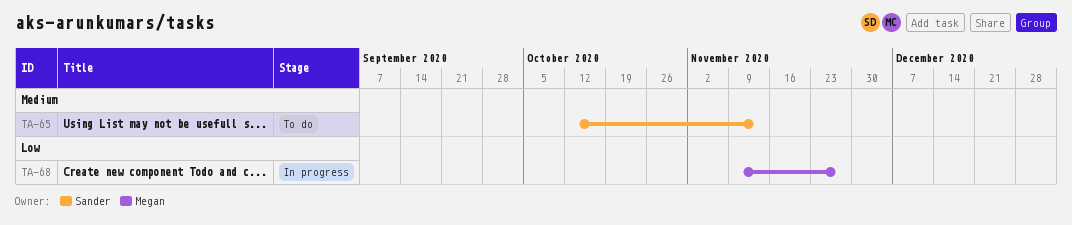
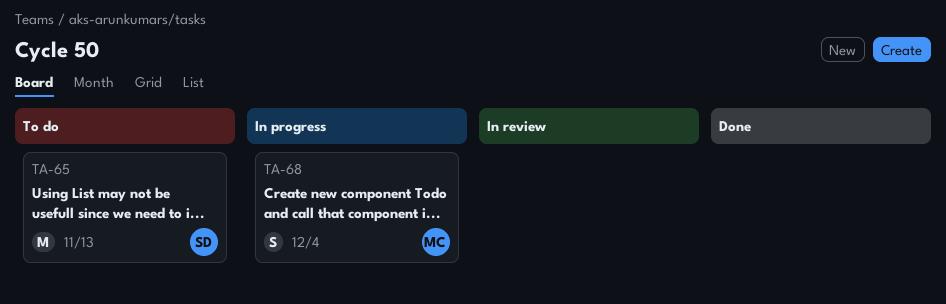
TA-68, due: Nov 27 -> Dec 4

